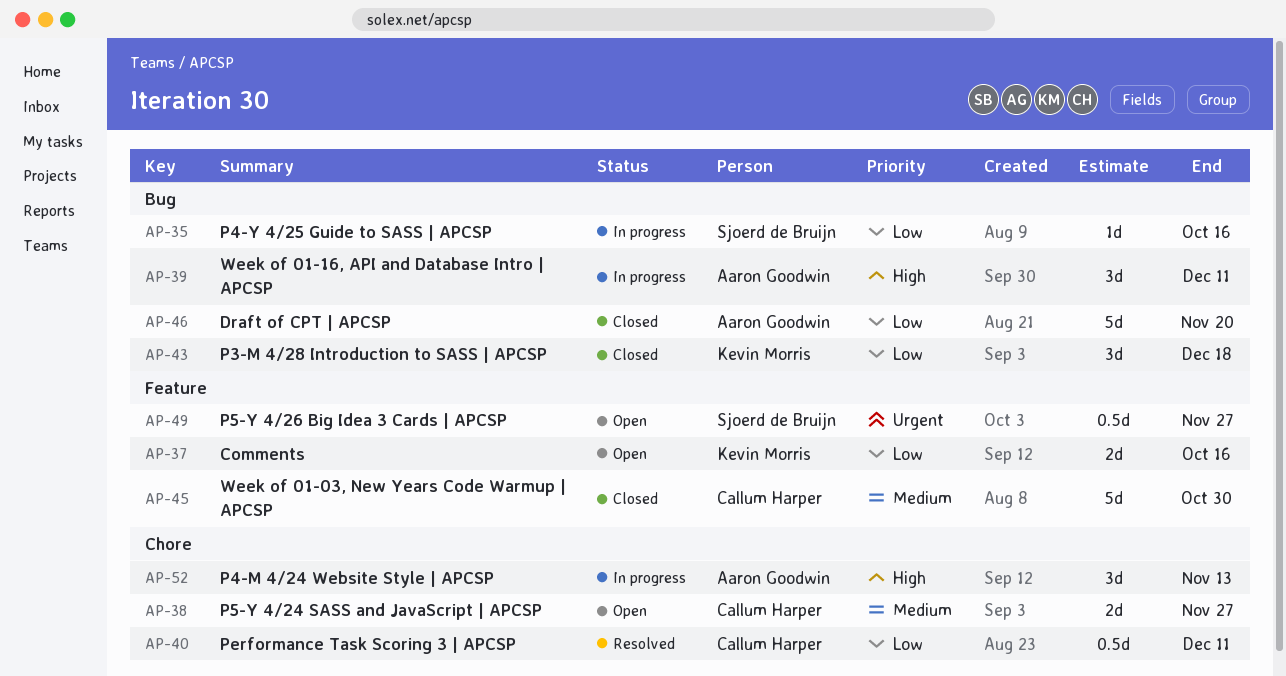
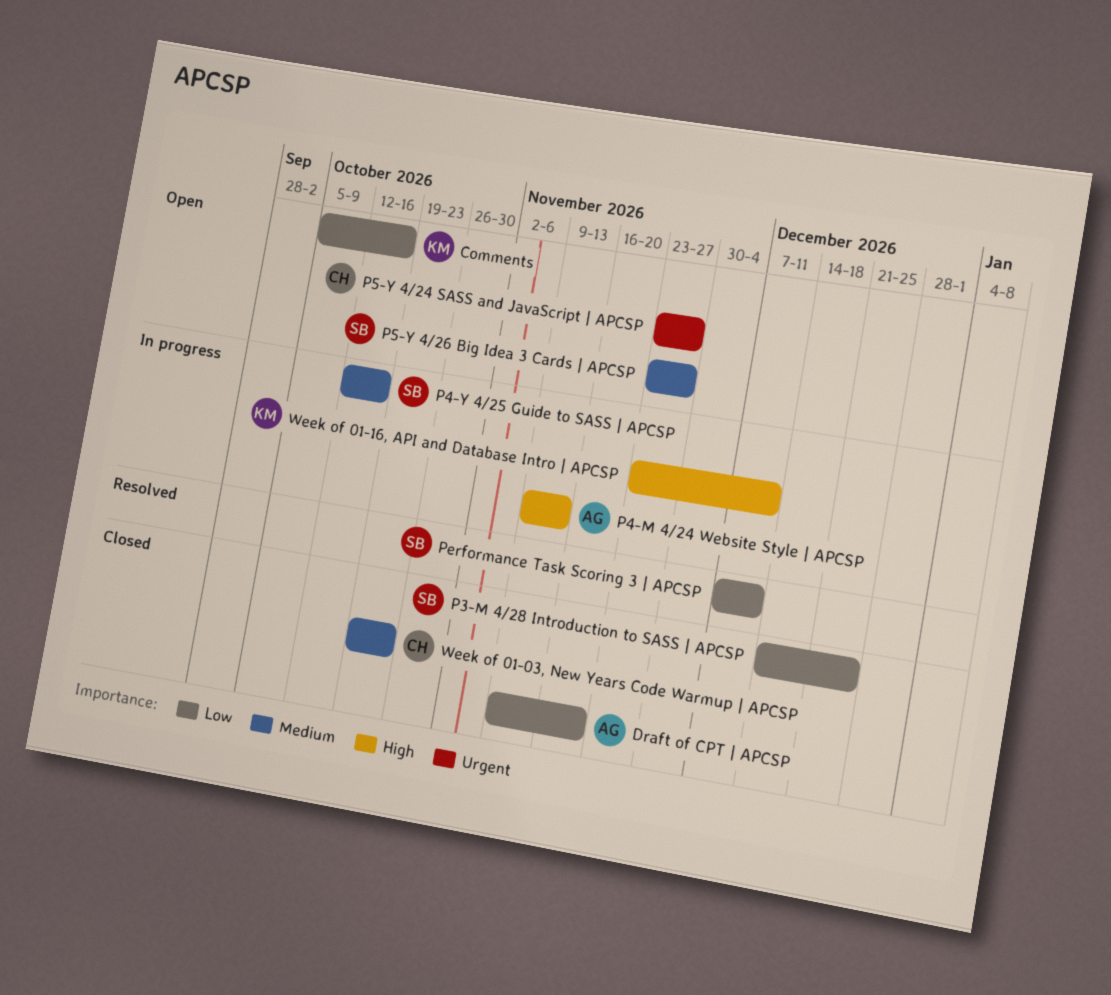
P3-M 4/28 Introduction to SASS | APCSP, owner: Kevin Morris -> Sjoerd de Bruijn
P3-M 4/28 Introduction to SASS | APCSP, due: Dec 18 -> Dec 25
P4-Y 4/25 Guide to SASS | APCSP, priority: Low -> Medium
P5-Y 4/24 SASS and JavaScript | APCSP, priority: Medium -> Urgent
P5-Y 4/26 Big Idea 3 Cards | APCSP, priority: Urgent -> Medium
Performance Task Scoring 3 | APCSP, owner: Callum Harper -> Sjoerd de Bruijn
Week of 01-03, New Years Code Warmup | APCSP, due: Oct 30 -> Oct 23
Week of 01-16, API and Database Intro | APCSP, owner: Aaron Goodwin -> Kevin Morris

